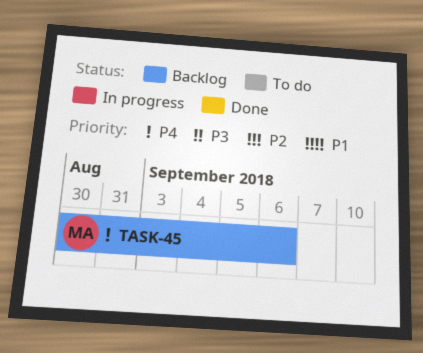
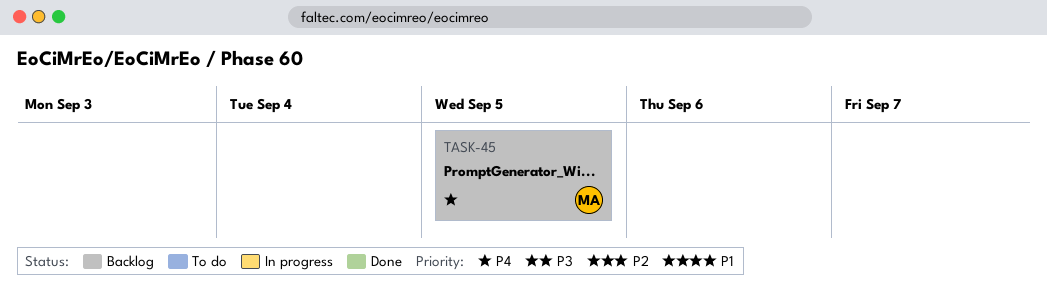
TASK-45, due: Sep 6 -> Sep 5

